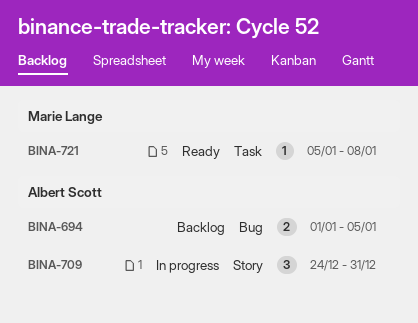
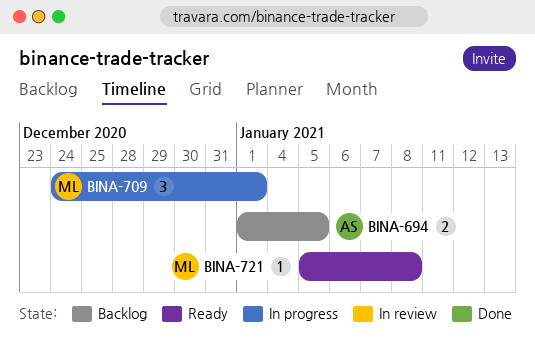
BINA-709, owner: Albert Scott -> Marie Lange
BINA-709, due: Dec 31 -> Jan 1

